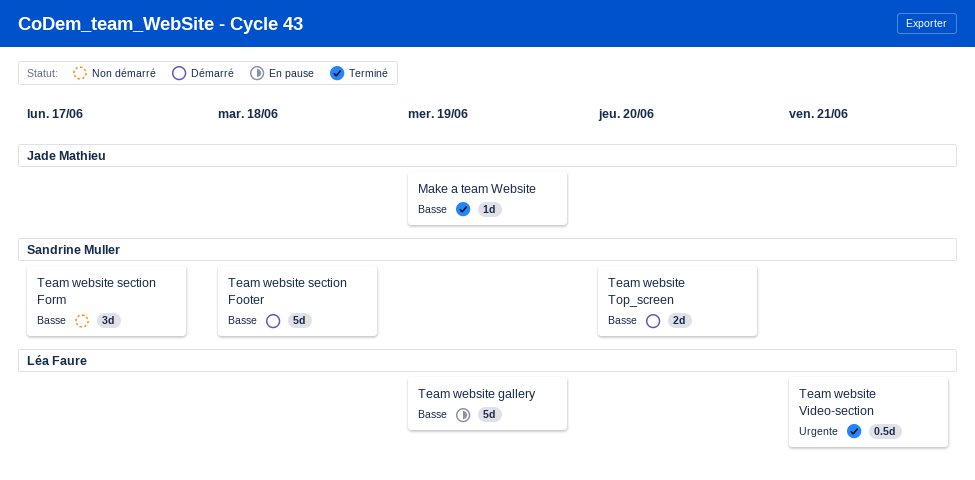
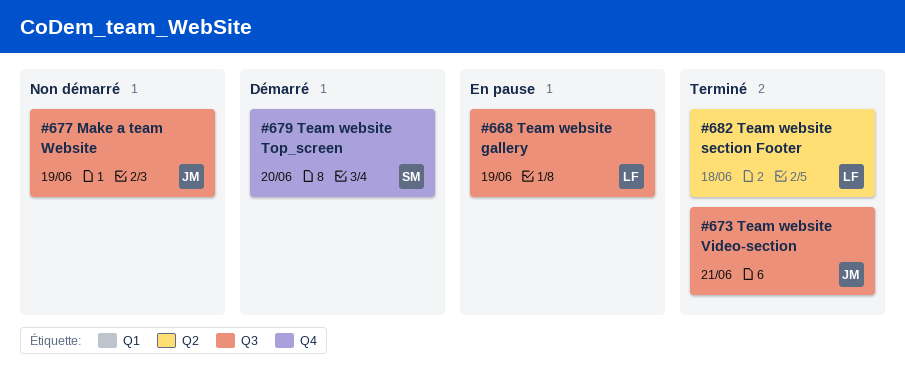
Make a team Website, status: Terminé -> Non démarré
Team website section Footer, status: Démarré -> Terminé
Team website section Footer, owner: Sandrine Muller -> Léa Faure
Team website section Form: present -> none
Team website Video-section, owner: Léa Faure -> Jade Mathieu

